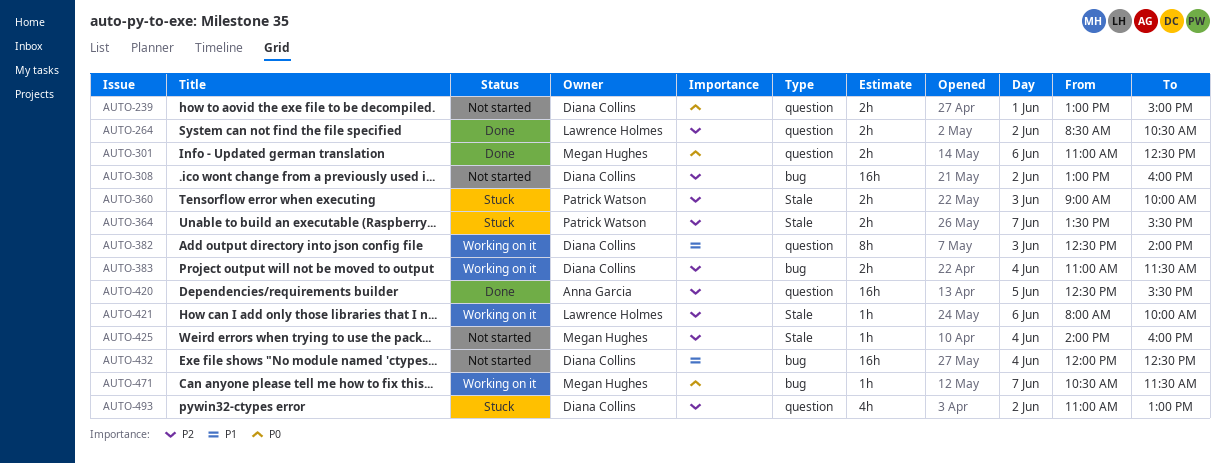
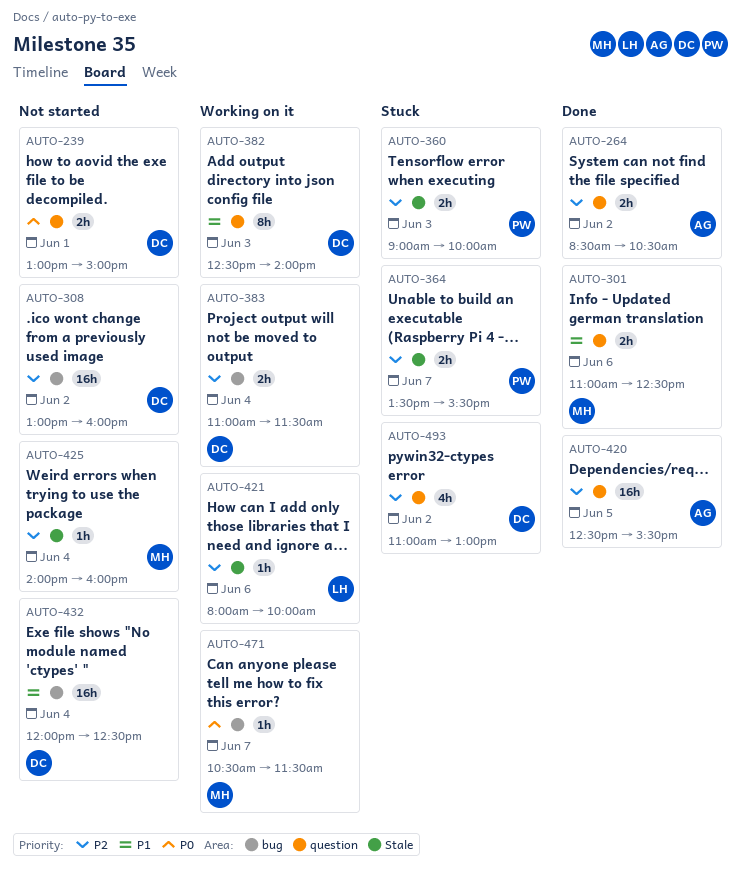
AUTO-264, owner: Lawrence Holmes -> Anna Garcia
AUTO-301, priority: P0 -> P1

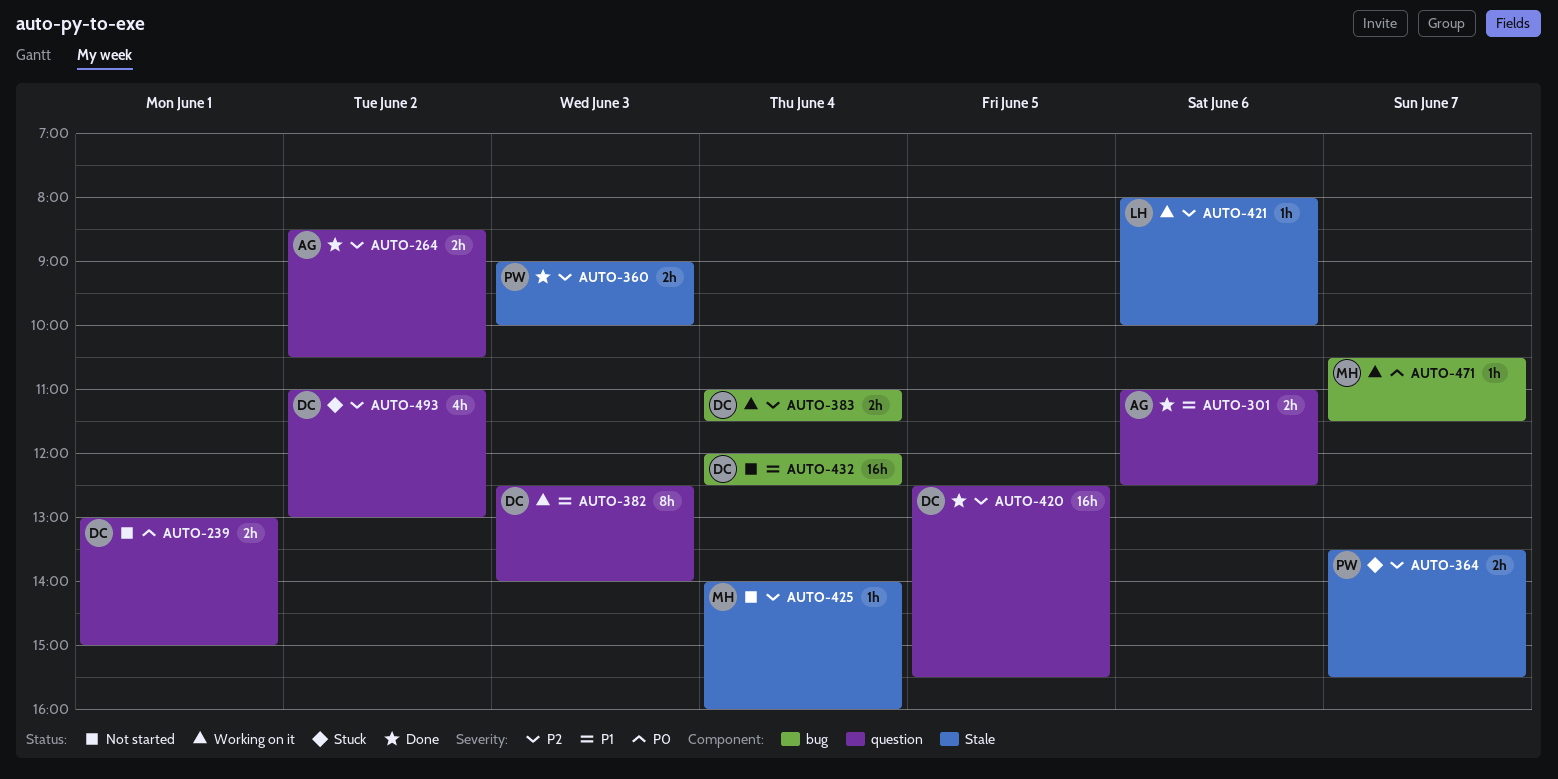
AUTO-301, owner: MH -> AG
AUTO-308: present -> none
AUTO-360, status: Stuck -> Done
AUTO-420, owner: AG -> DC

